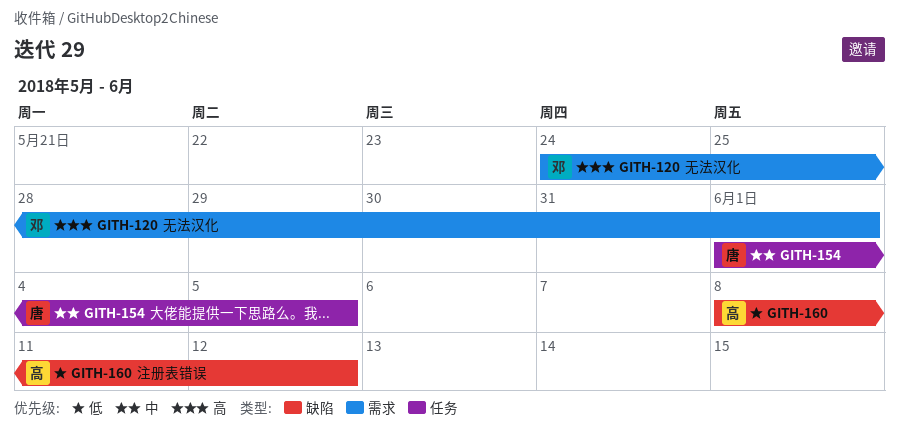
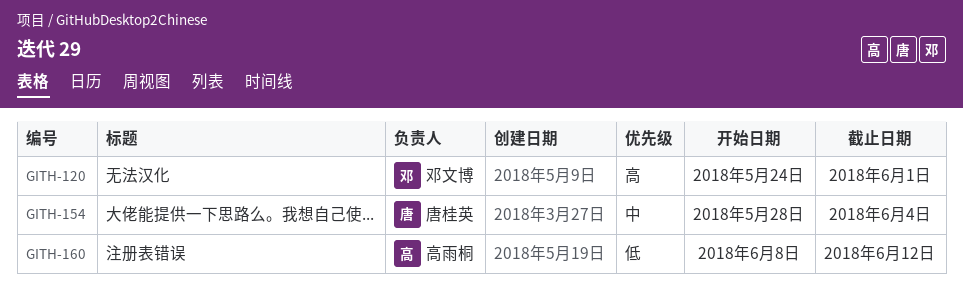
GITH-154, start: Jun 1 -> May 28
GITH-154, due: Jun 5 -> Jun 4

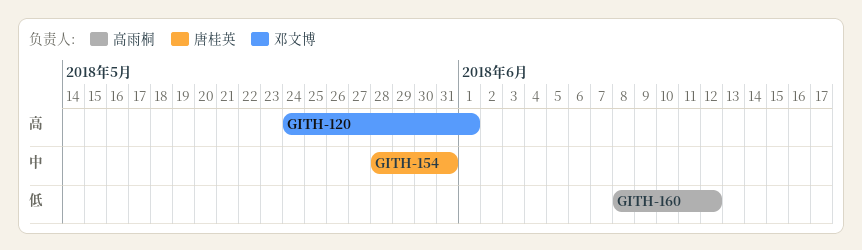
GITH-154, due: Jun 4 -> May 31

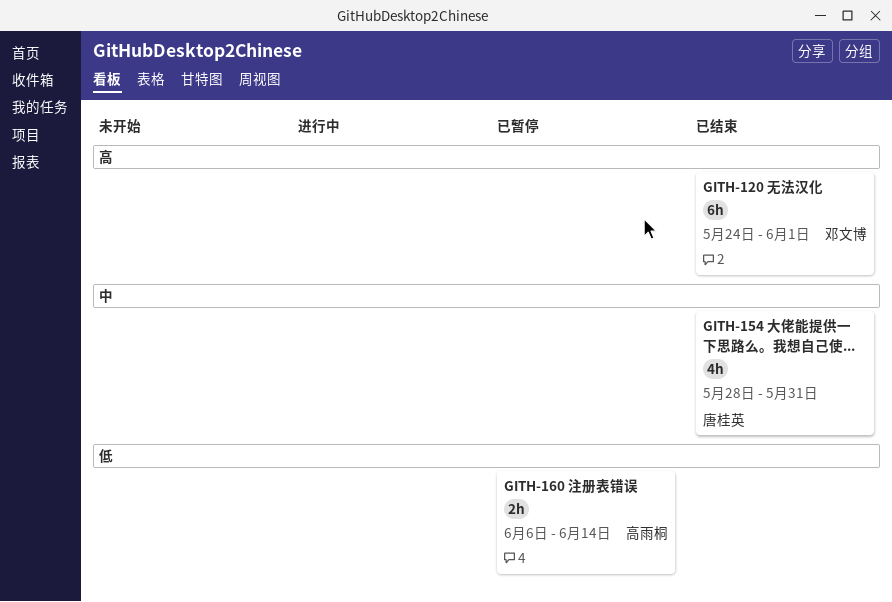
GITH-160, start: Jun 8 -> Jun 6
GITH-160, due: Jun 12 -> Jun 14

